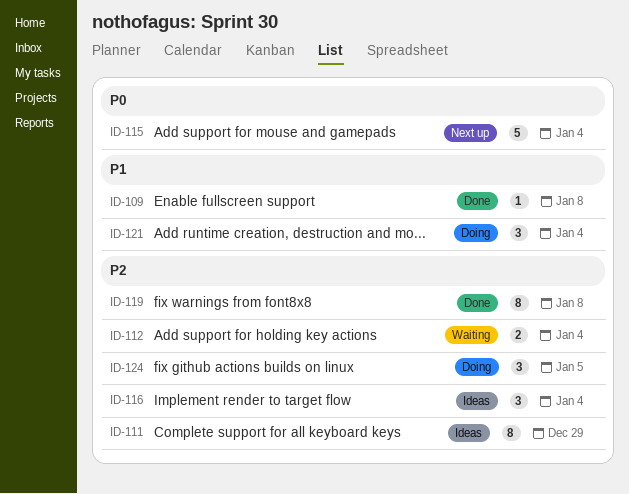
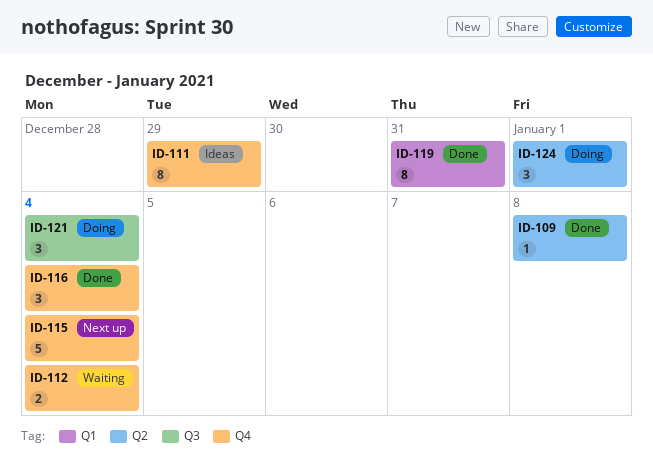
ID-116, status: Ideas -> Done
ID-119, due: Jan 8 -> Dec 31
ID-124, due: Jan 5 -> Jan 1

